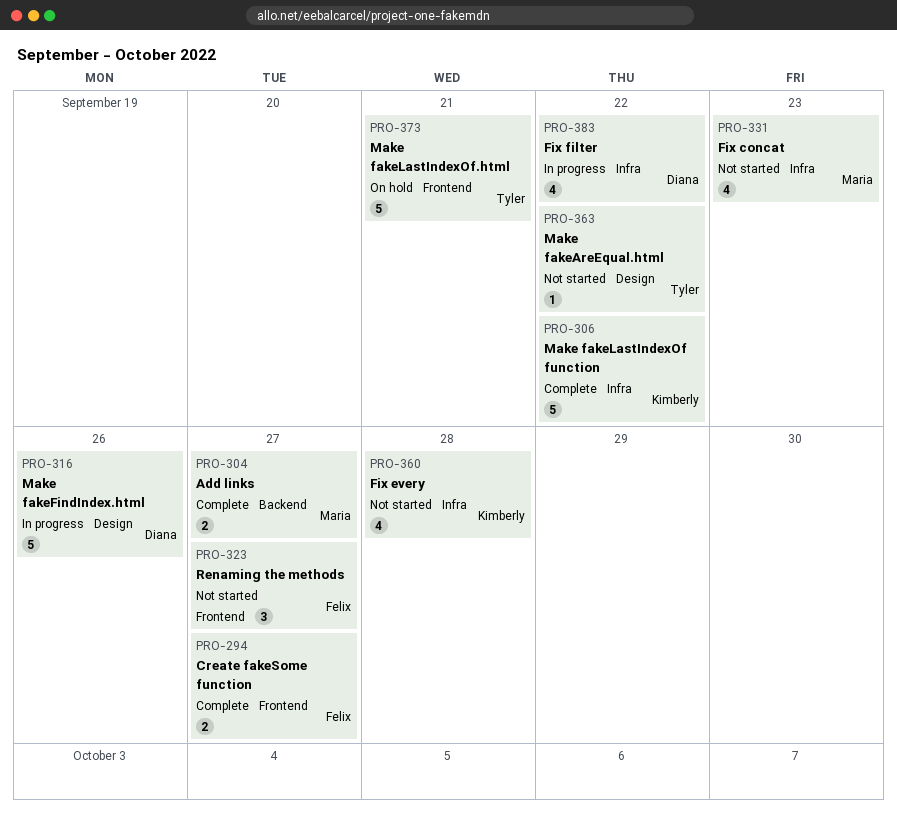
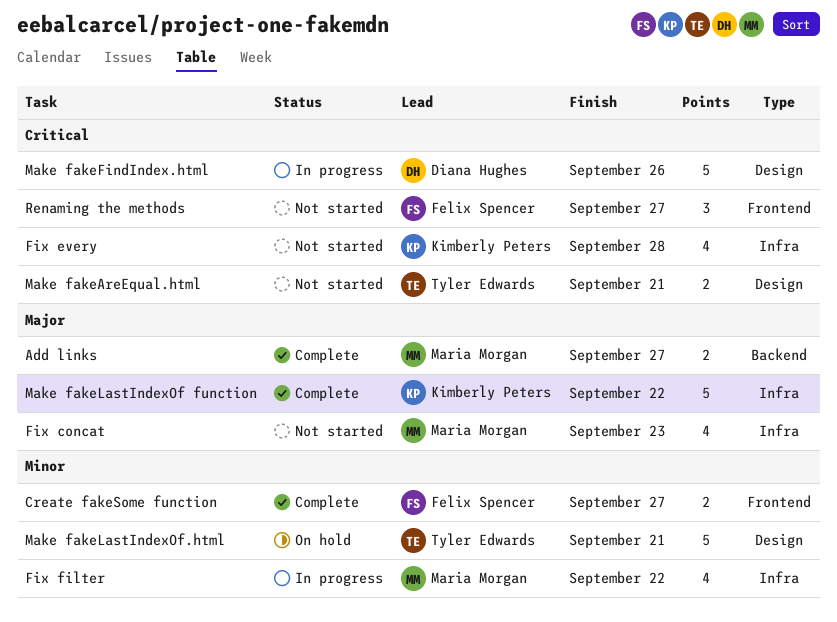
Fix filter, owner: Diana Hughes -> Maria Morgan
Make fakeAreEqual.html, estimate: 1 -> 2
Make fakeAreEqual.html, due: Sep 22 -> Sep 21
Make fakeLastIndexOf.html, label: Frontend -> Design

